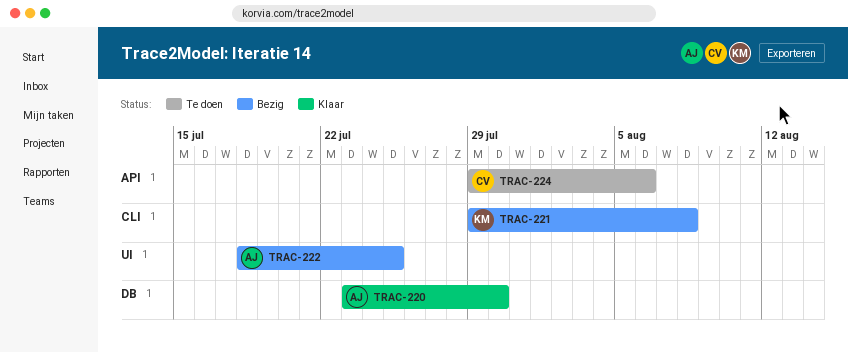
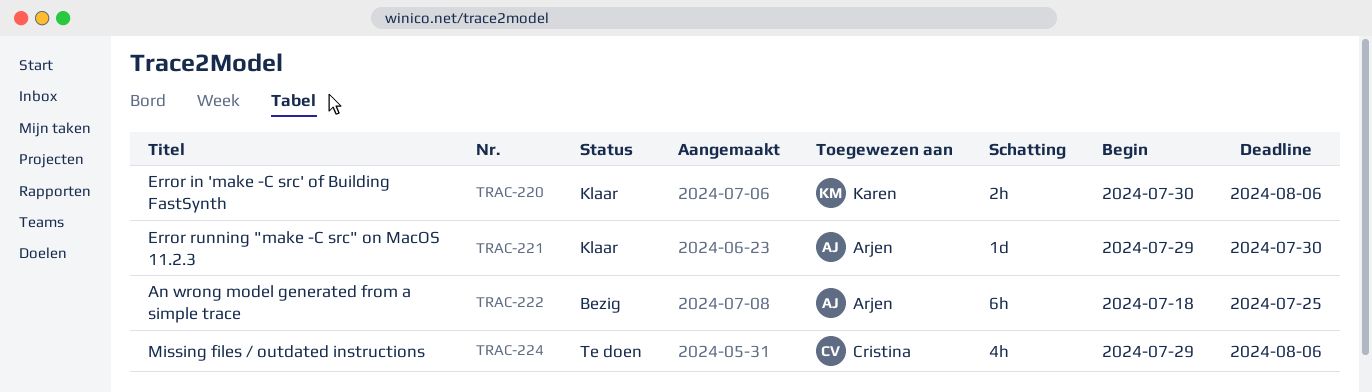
TRAC-220, owner: Arjen -> Karen
TRAC-220, start: Jul 23 -> Jul 30
TRAC-220, due: Jul 30 -> Aug 6
TRAC-221, status: Bezig -> Klaar
TRAC-221, owner: Karen -> Arjen
TRAC-221, due: Aug 8 -> Jul 30

